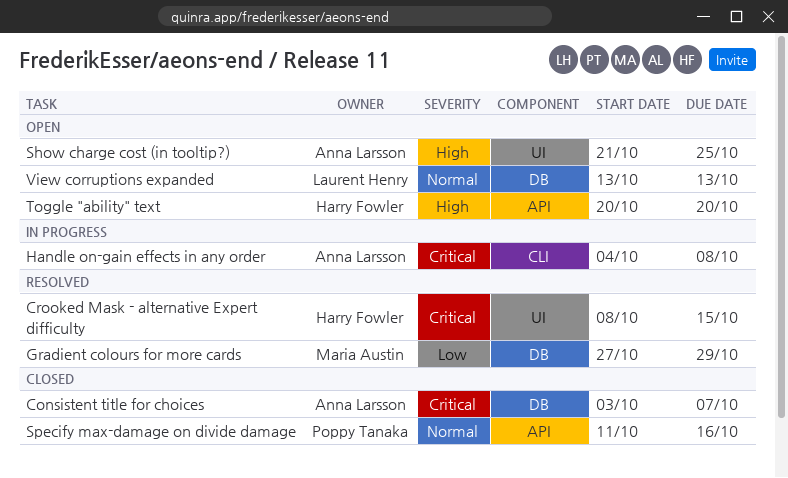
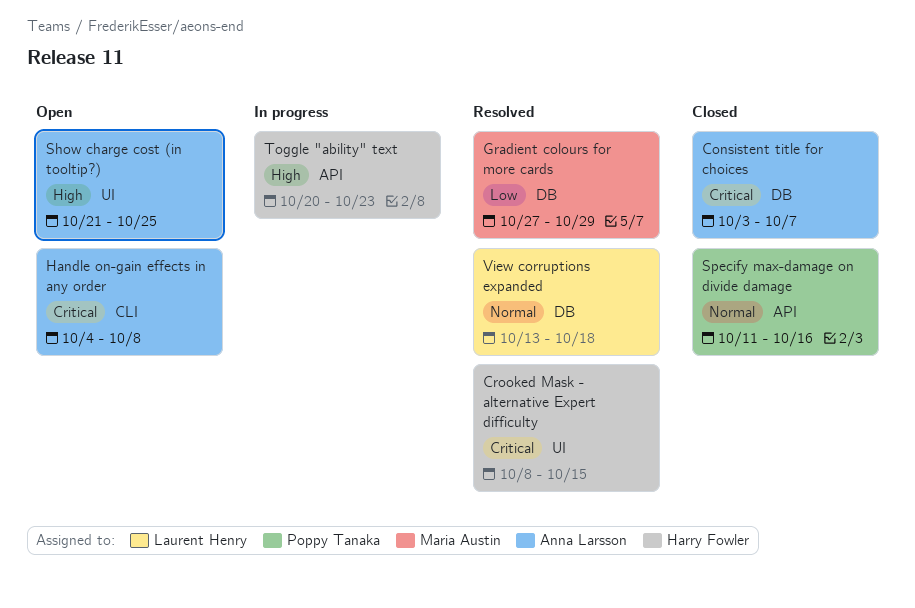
Handle on-gain effects in any order, status: In progress -> Open
Toggle "ability" text, status: Open -> In progress
Toggle "ability" text, due: Oct 20 -> Oct 23
View corruptions expanded, status: Open -> Resolved
View corruptions expanded, due: Oct 13 -> Oct 18

